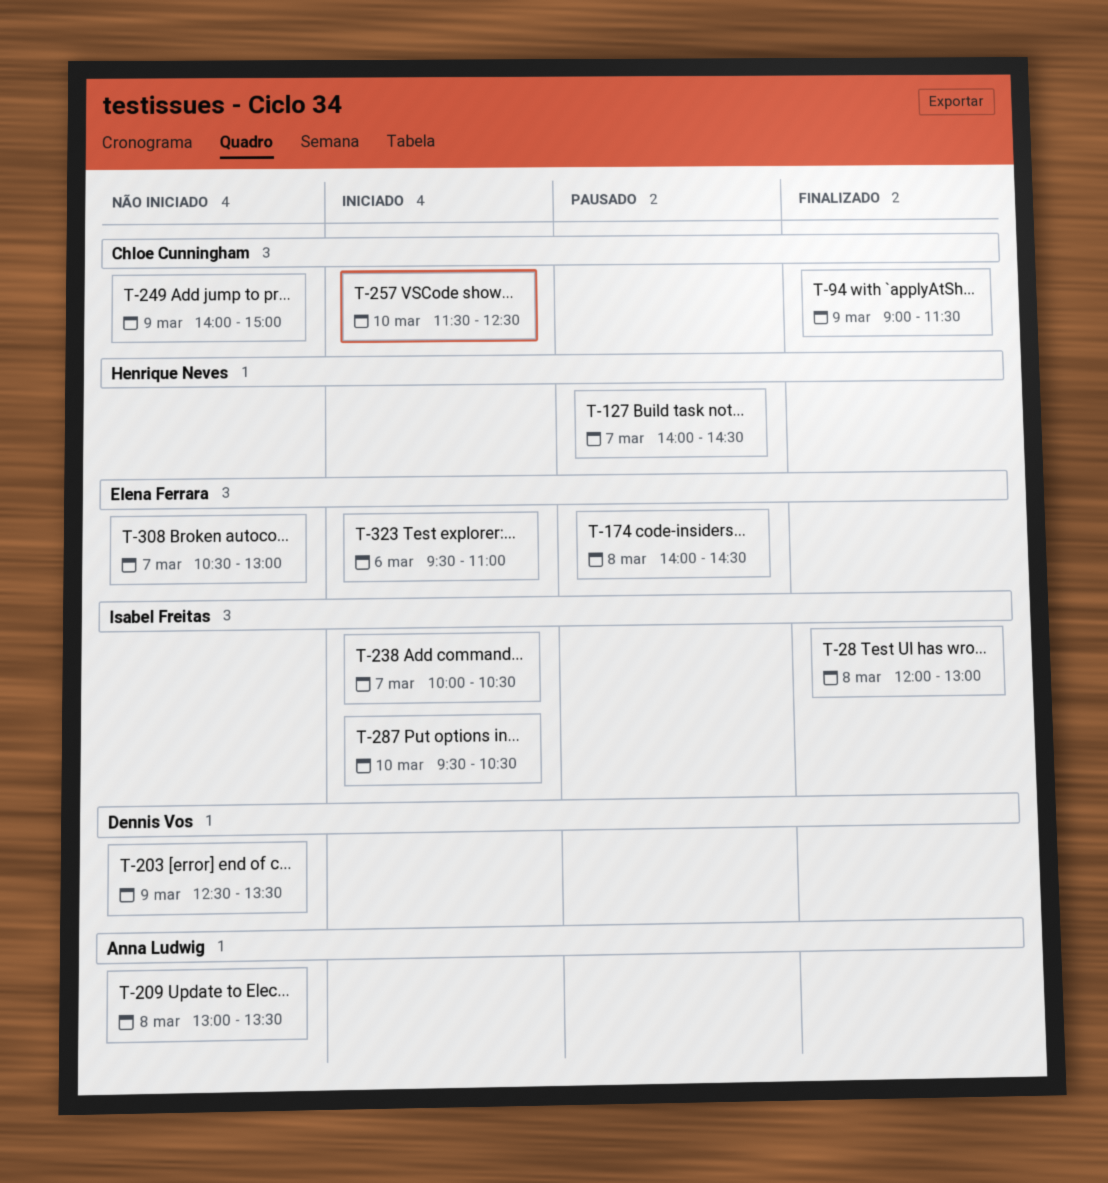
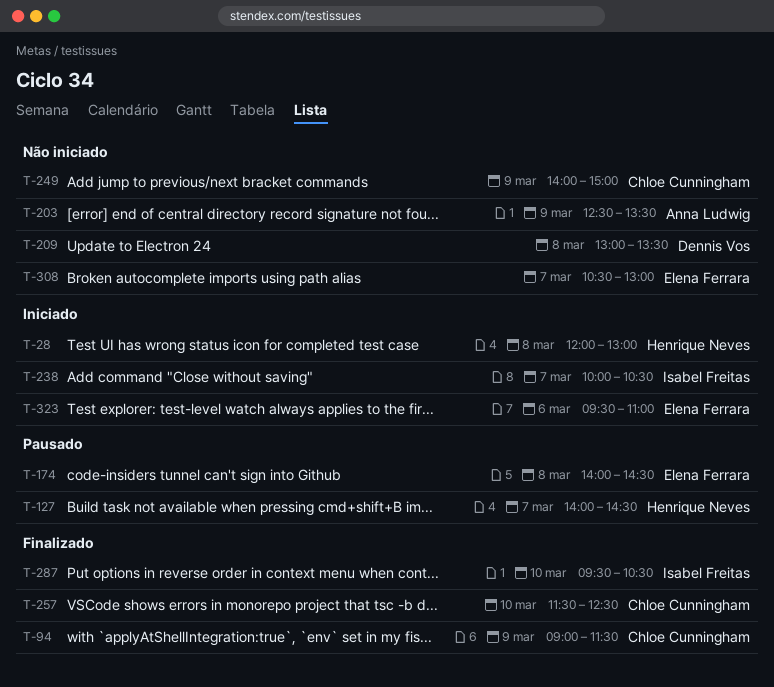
T-28, status: Finalizado -> Iniciado
T-28, owner: Isabel Freitas -> Henrique Neves
T-203, owner: Dennis Vos -> Anna Ludwig
T-209, owner: Anna Ludwig -> Dennis Vos
T-257, status: Iniciado -> Finalizado
T-287, status: Iniciado -> Finalizado

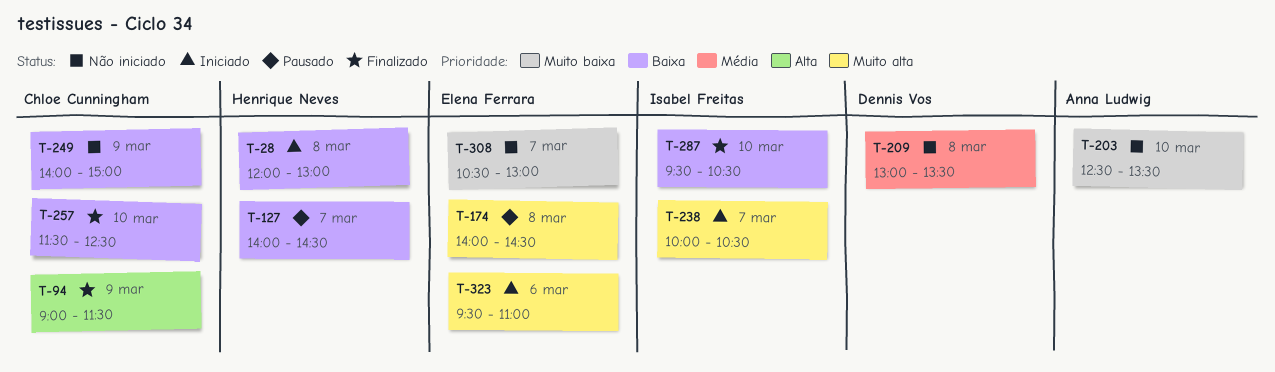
T-203, day: Mar 9 -> Mar 10

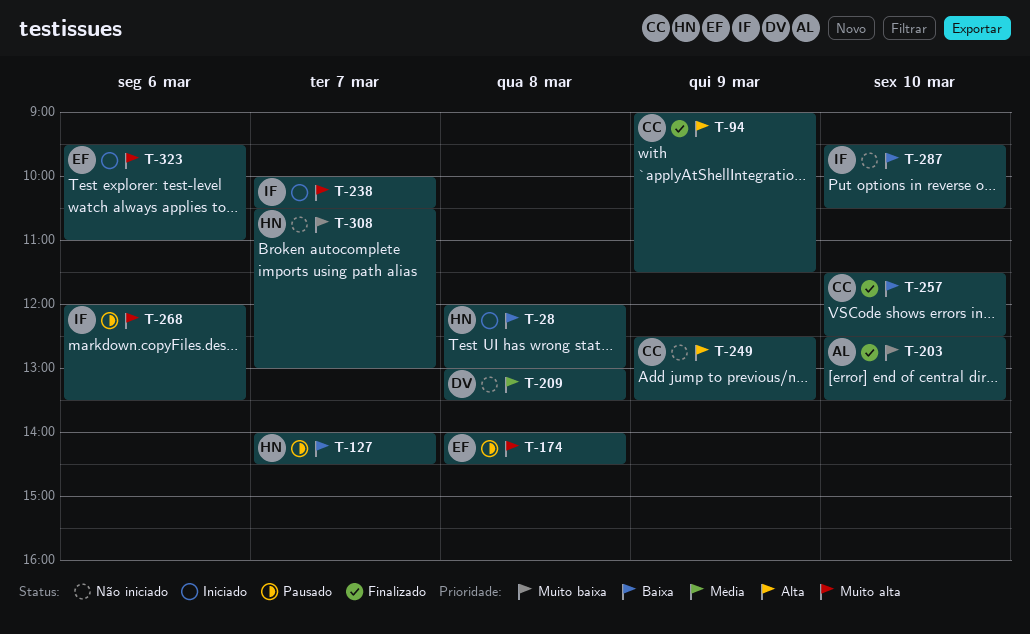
T-203, status: Não iniciado -> Finalizado
T-249, priority: Baixa -> Alta
T-249, begins: 14:00 -> 12:30
T-249, ends: 15:00 -> 13:30
T-268: none -> present
T-287, status: Finalizado -> Não iniciado
T-308, owner: Elena Ferrara -> Henrique Neves

